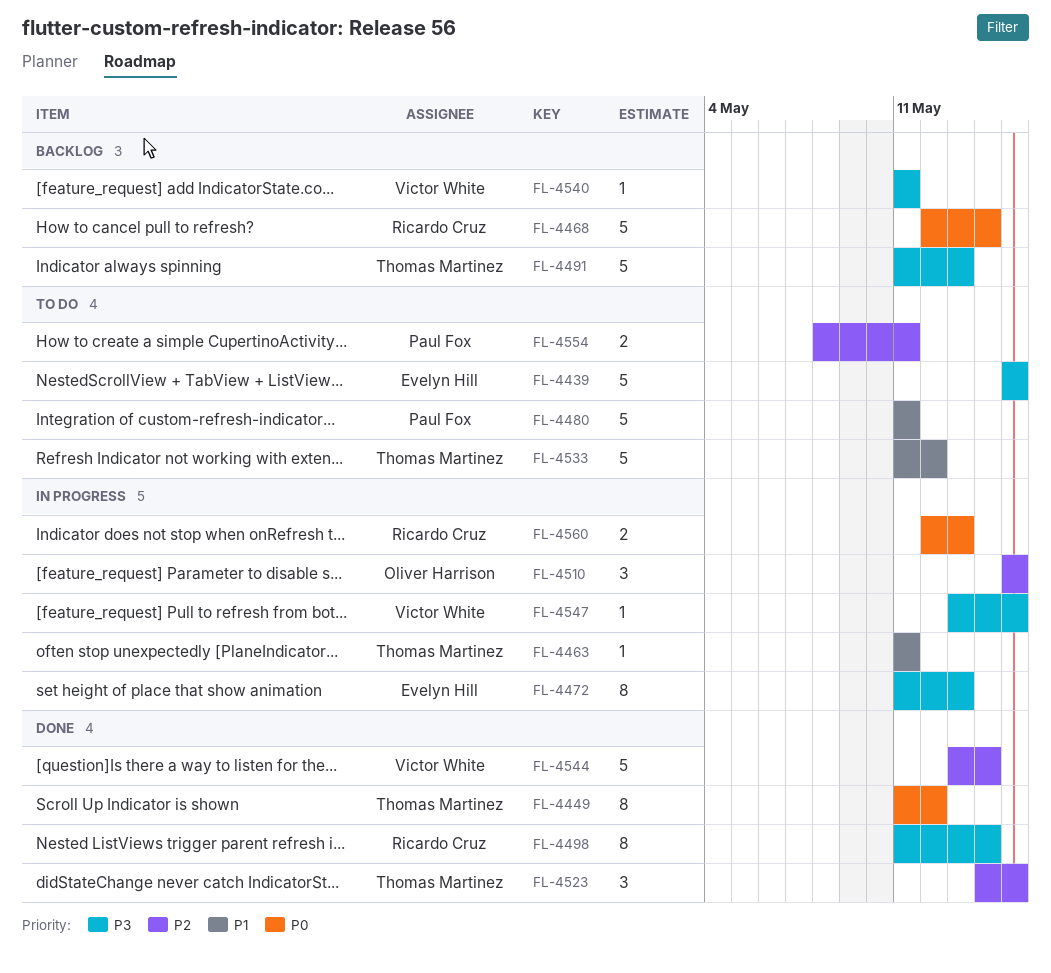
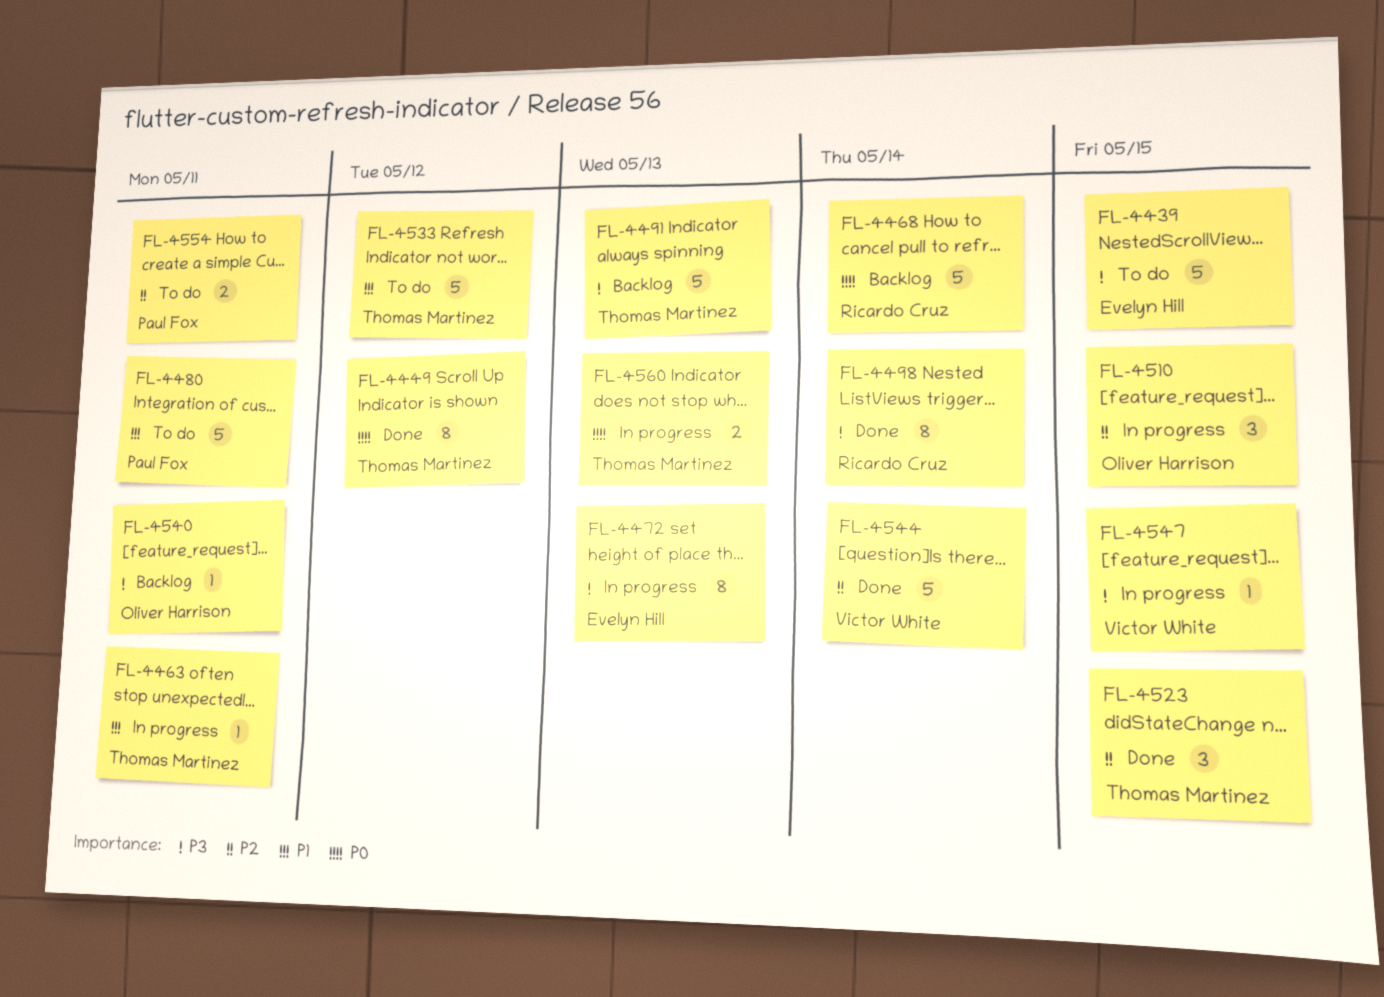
FL-4540, owner: Victor White -> Oliver Harrison
FL-4560, owner: Ricardo Cruz -> Thomas Martinez

